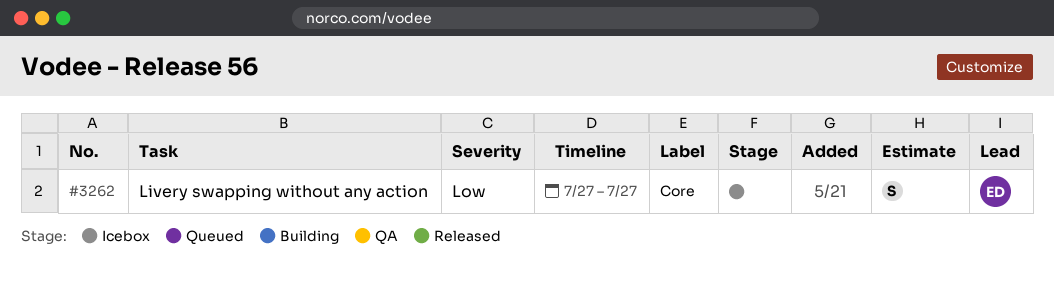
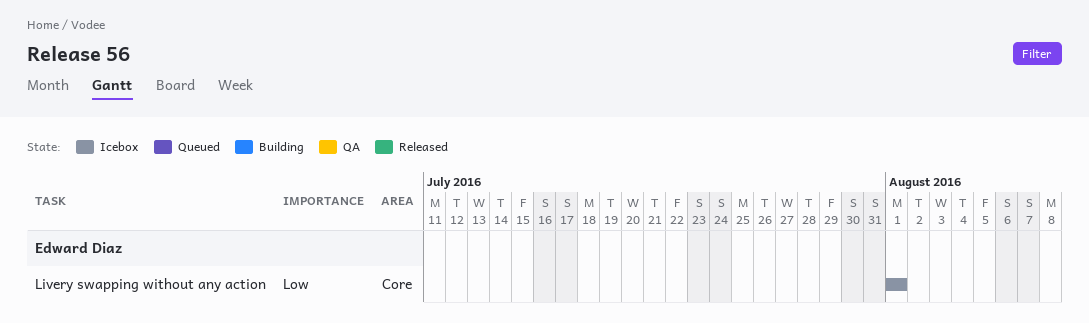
Livery swapping without any action, start: Jul 27 -> Aug 1
Livery swapping without any action, due: Jul 27 -> Aug 1

